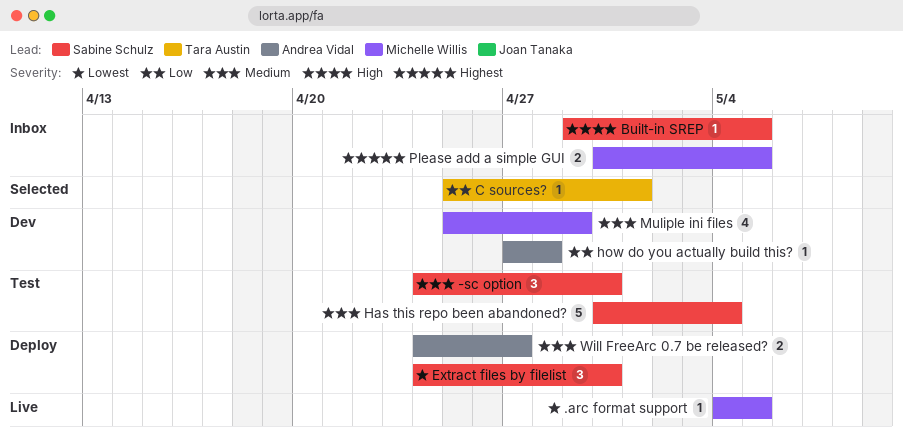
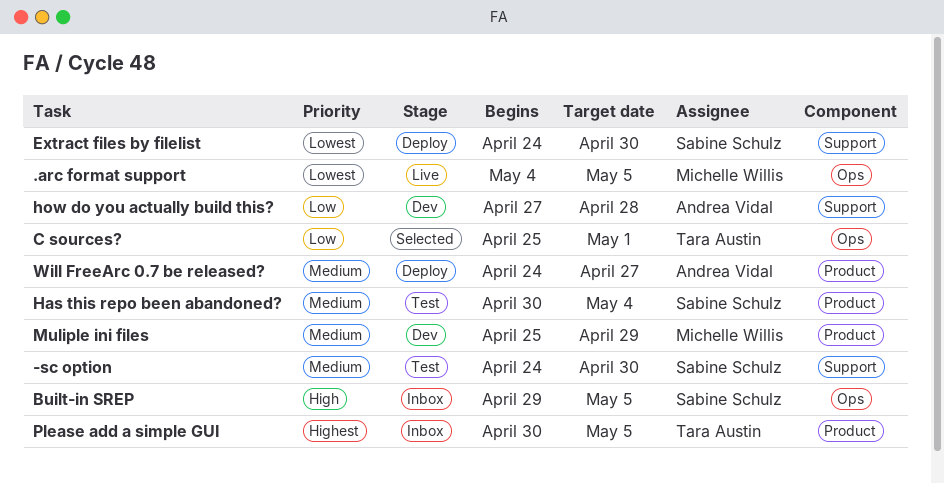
Please add a simple GUI, owner: Michelle Willis -> Tara Austin

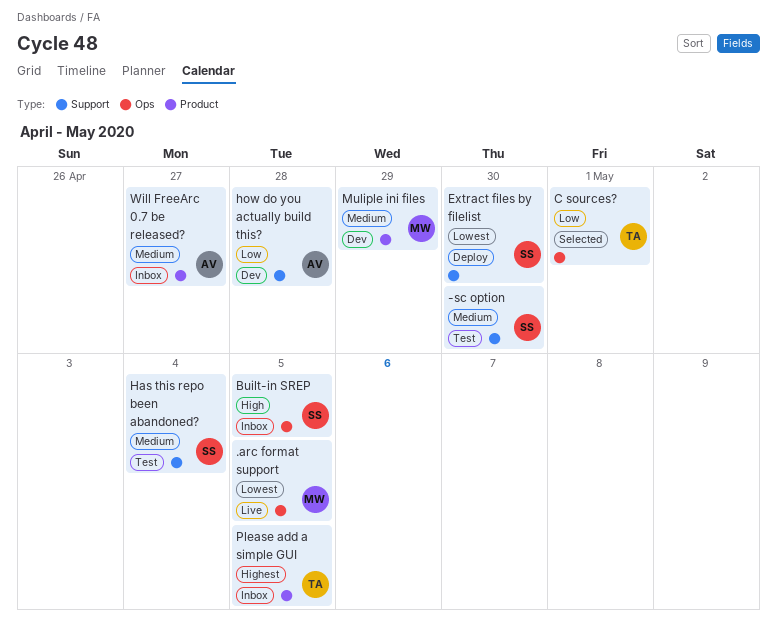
Has this repo been abandoned?, label: Product -> Support
Will FreeArc 0.7 be released?, status: Deploy -> Inbox

